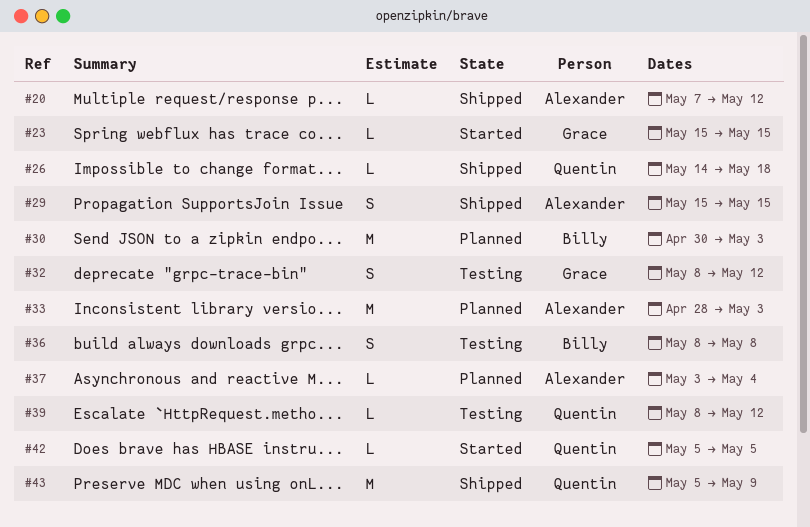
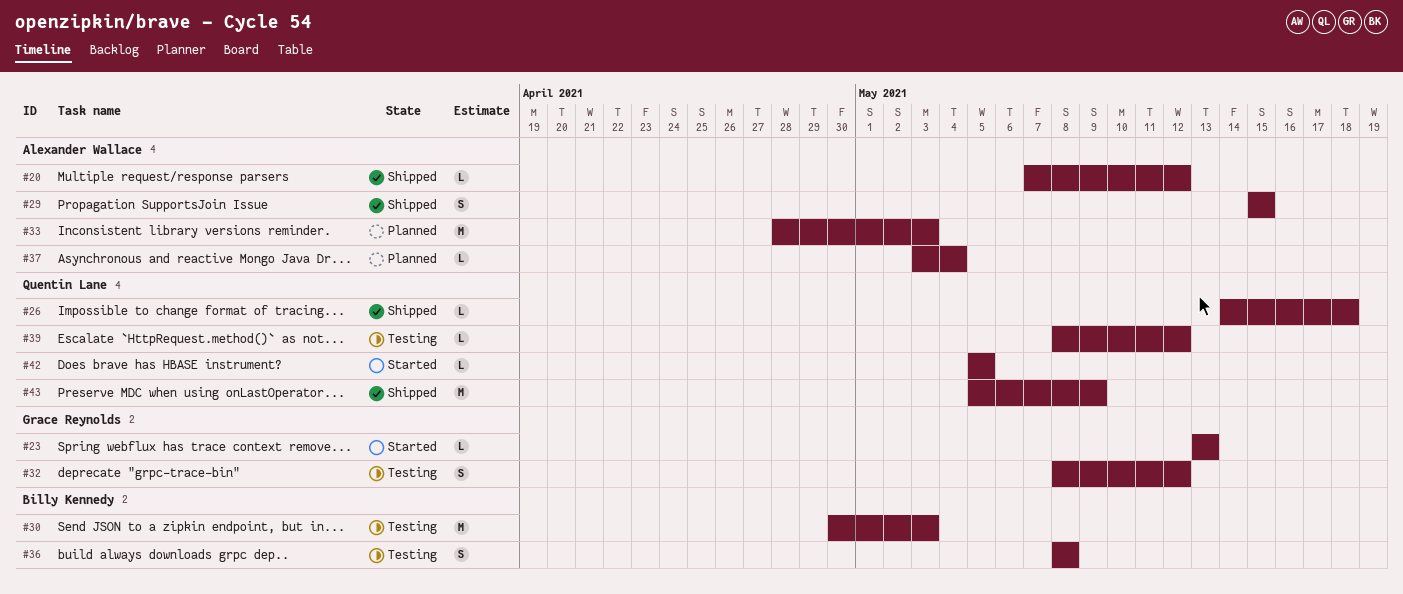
#23, start: May 15 -> May 13
#23, due: May 15 -> May 13
#30, status: Planned -> Testing

